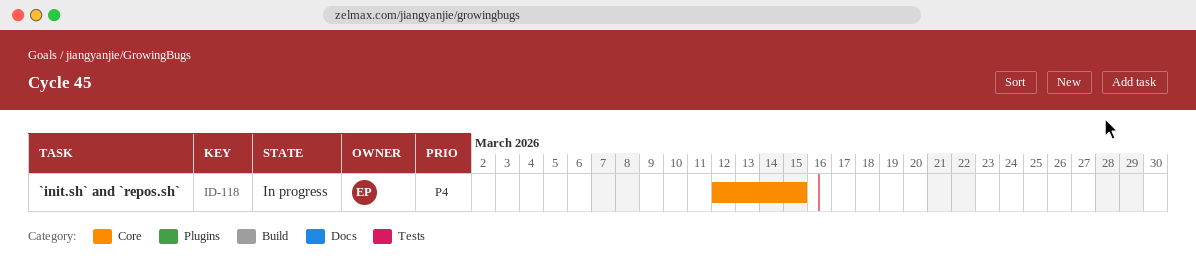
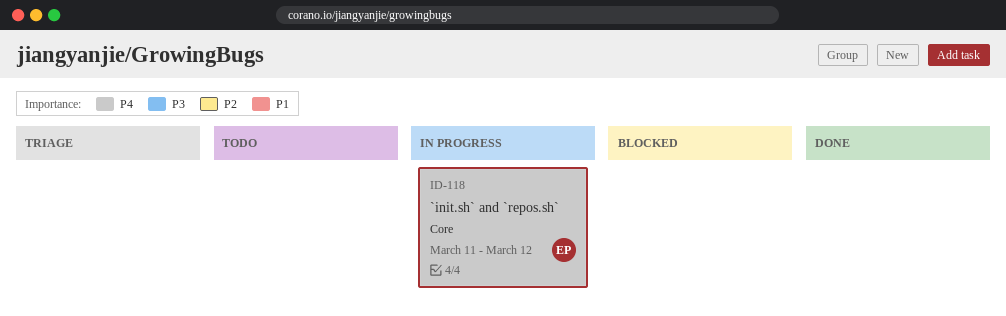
ID-118, start: Mar 12 -> Mar 11
ID-118, due: Mar 15 -> Mar 12

